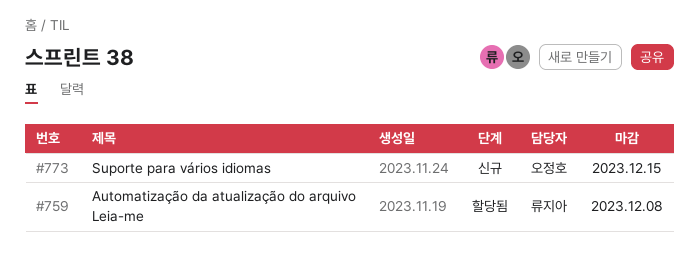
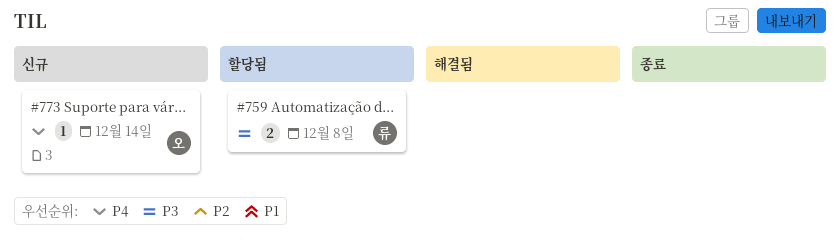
#773, due: Dec 15 -> Dec 14

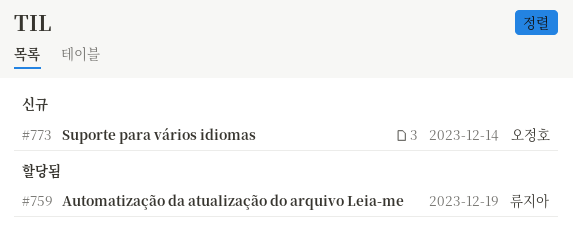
#759, due: Dec 8 -> Dec 19

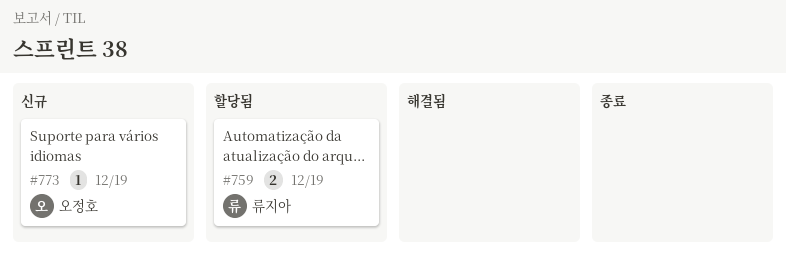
#773, due: Dec 14 -> Dec 19

